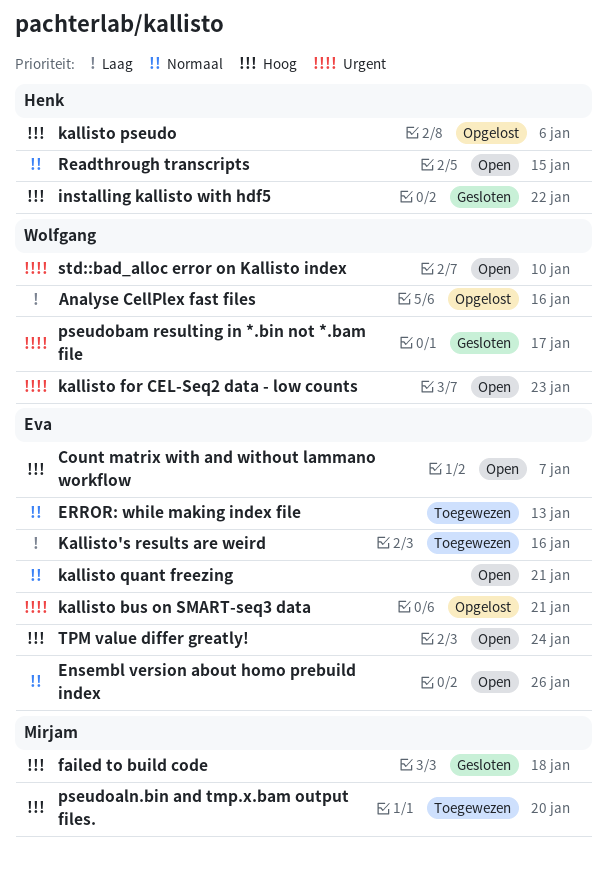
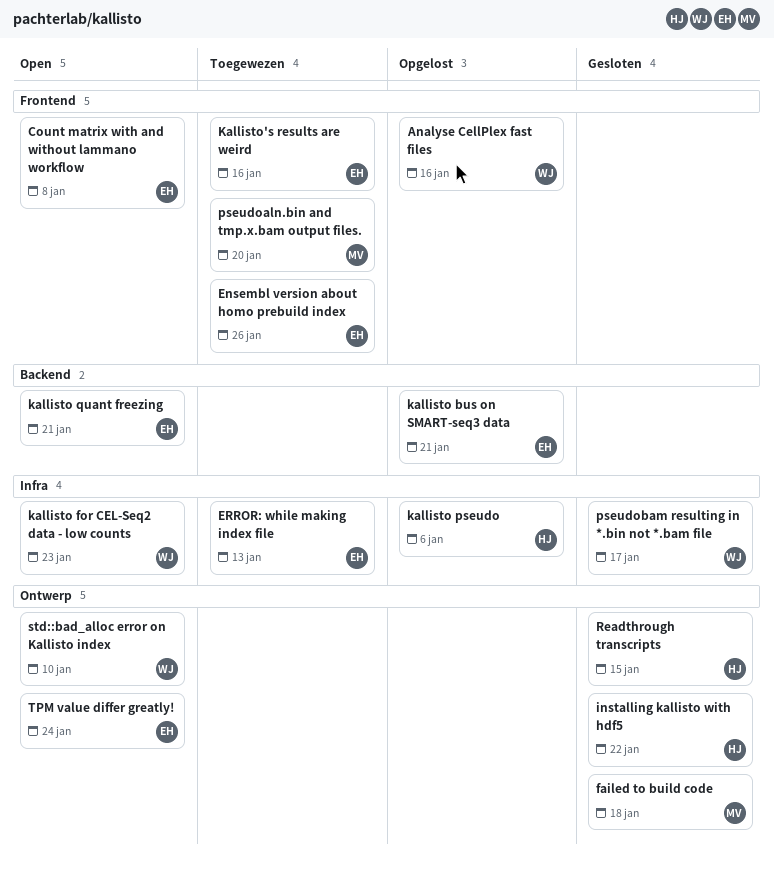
Count matrix with and without lammano workflow, due: Jan 7 -> Jan 8
Ensembl version about homo prebuild index, status: Open -> Toegewezen
Readthrough transcripts, status: Open -> Gesloten

